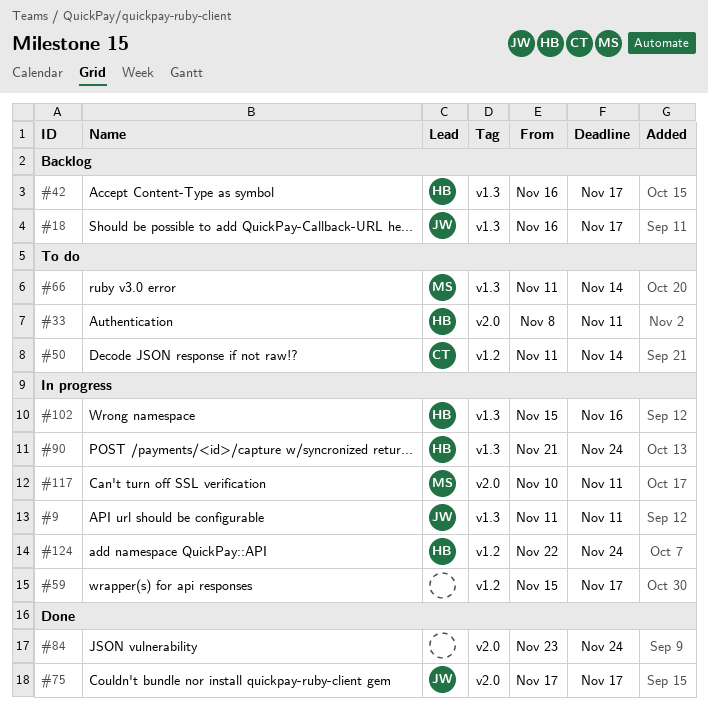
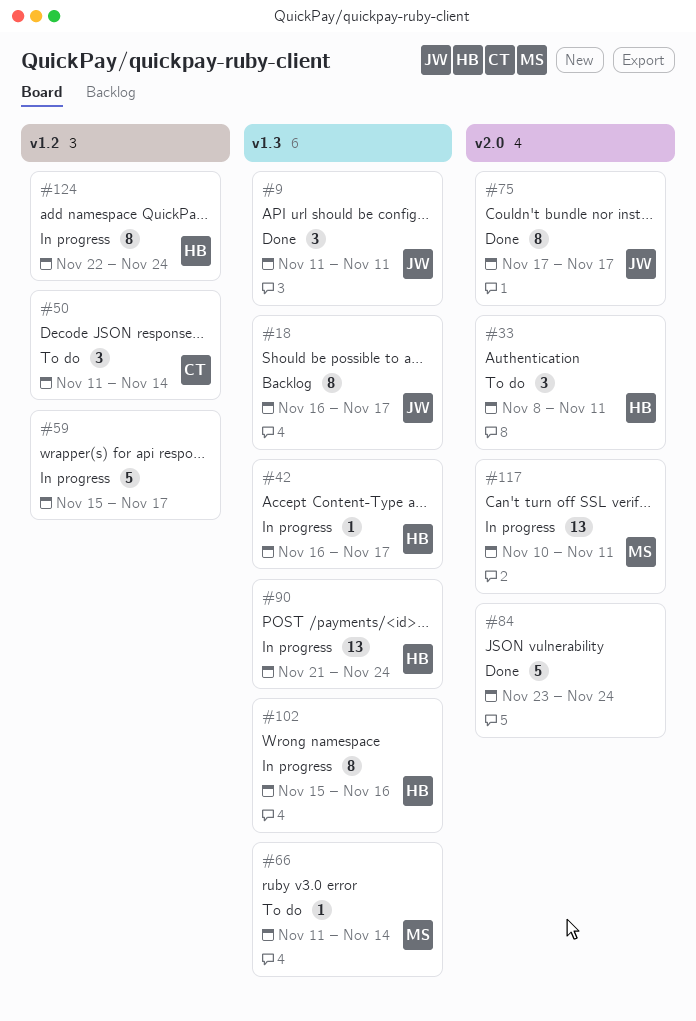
#9, status: In progress -> Done
#42, status: Backlog -> In progress

